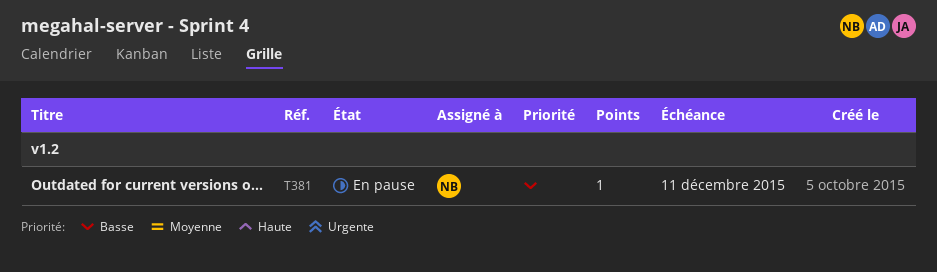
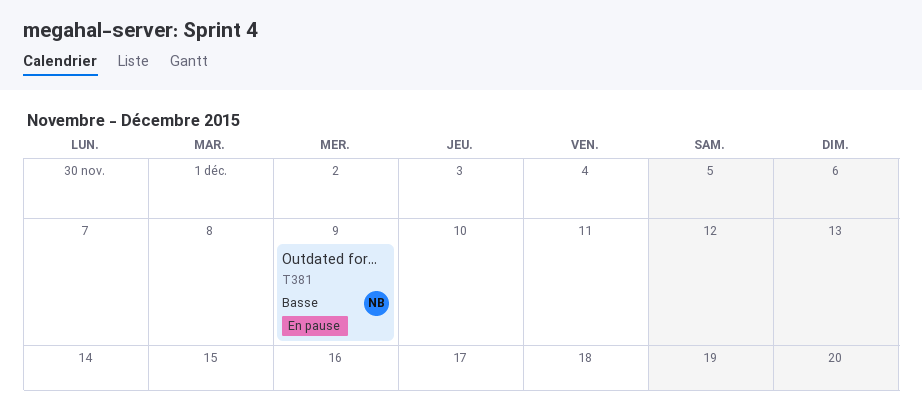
T381, due: Dec 11 -> Dec 9

